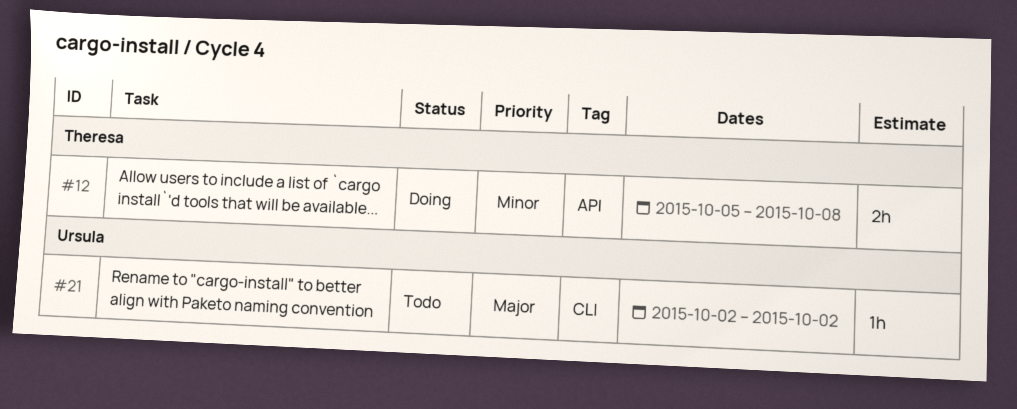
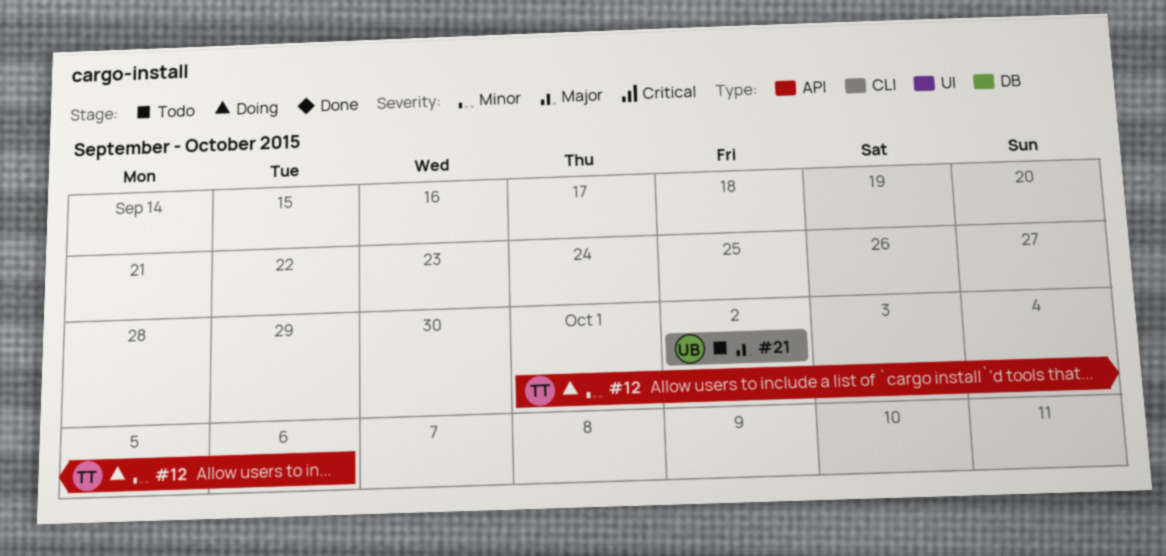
#12, start: Oct 5 -> Oct 1
#12, due: Oct 8 -> Oct 6

